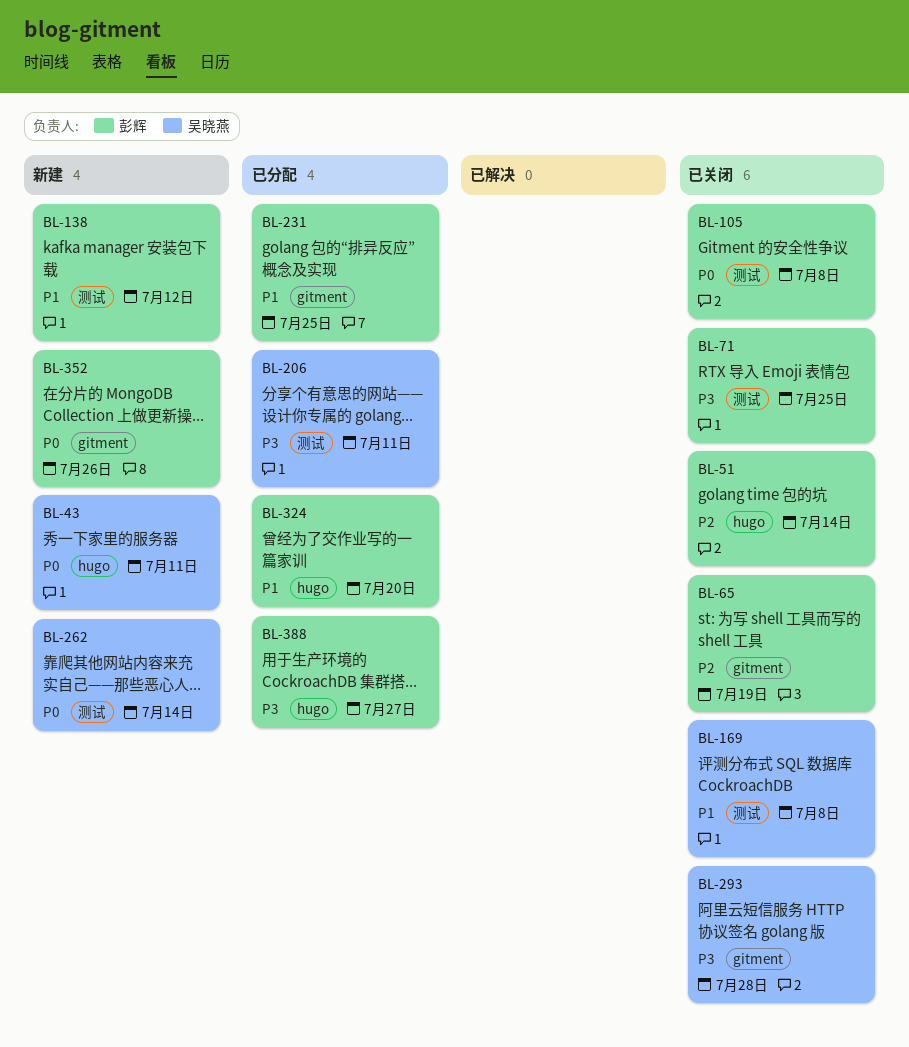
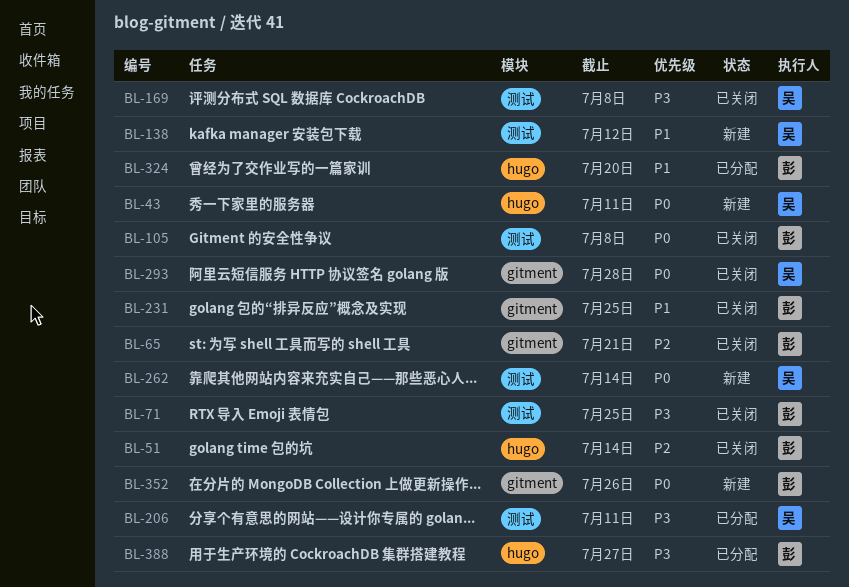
BL-65, due: Jul 19 -> Jul 21
BL-138, owner: 彭辉 -> 吴晓燕
BL-169, priority: P1 -> P3
BL-231, status: 已分配 -> 已关闭
BL-293, priority: P3 -> P0

